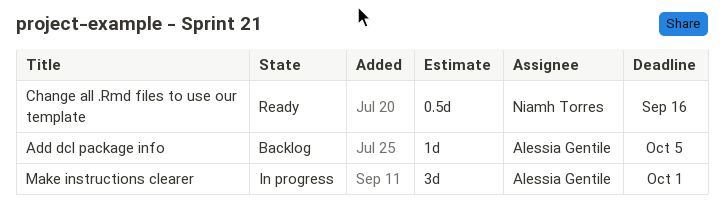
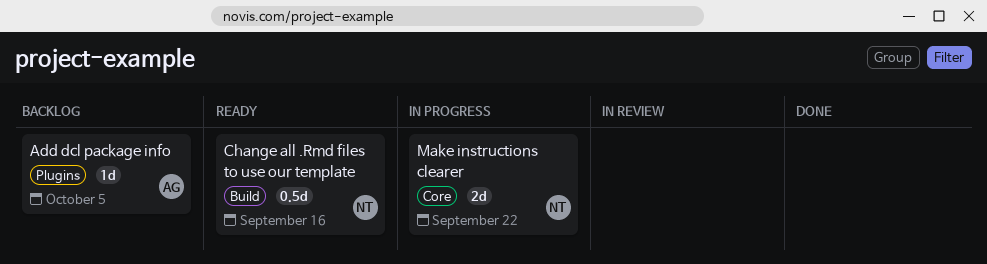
Make instructions clearer, owner: Alessia Gentile -> Niamh Torres
Make instructions clearer, estimate: 3d -> 2d
Make instructions clearer, due: Oct 1 -> Sep 22

